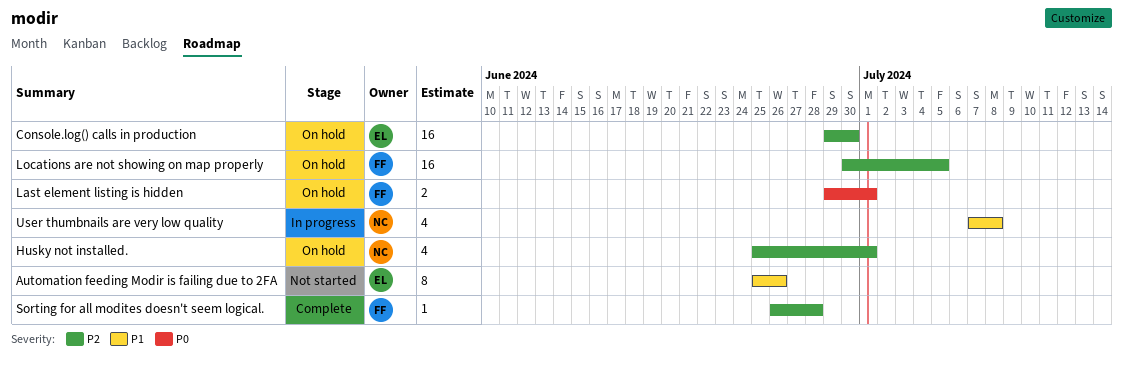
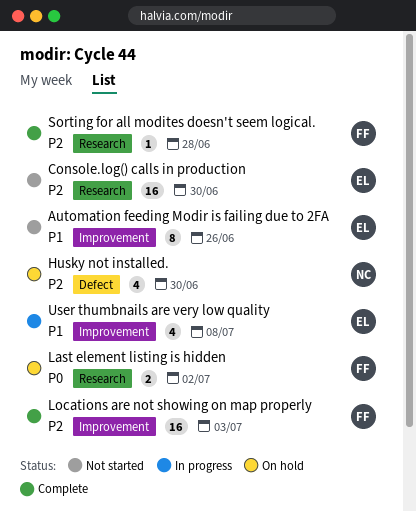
Console.log() calls in production, status: On hold -> Not started
Husky not installed., due: Jul 1 -> Jun 30
Last element listing is hidden, due: Jul 1 -> Jul 2
Locations are not showing on map properly, status: On hold -> Complete
Locations are not showing on map properly, due: Jul 5 -> Jul 3
User thumbnails are very low quality, owner: NC -> EL

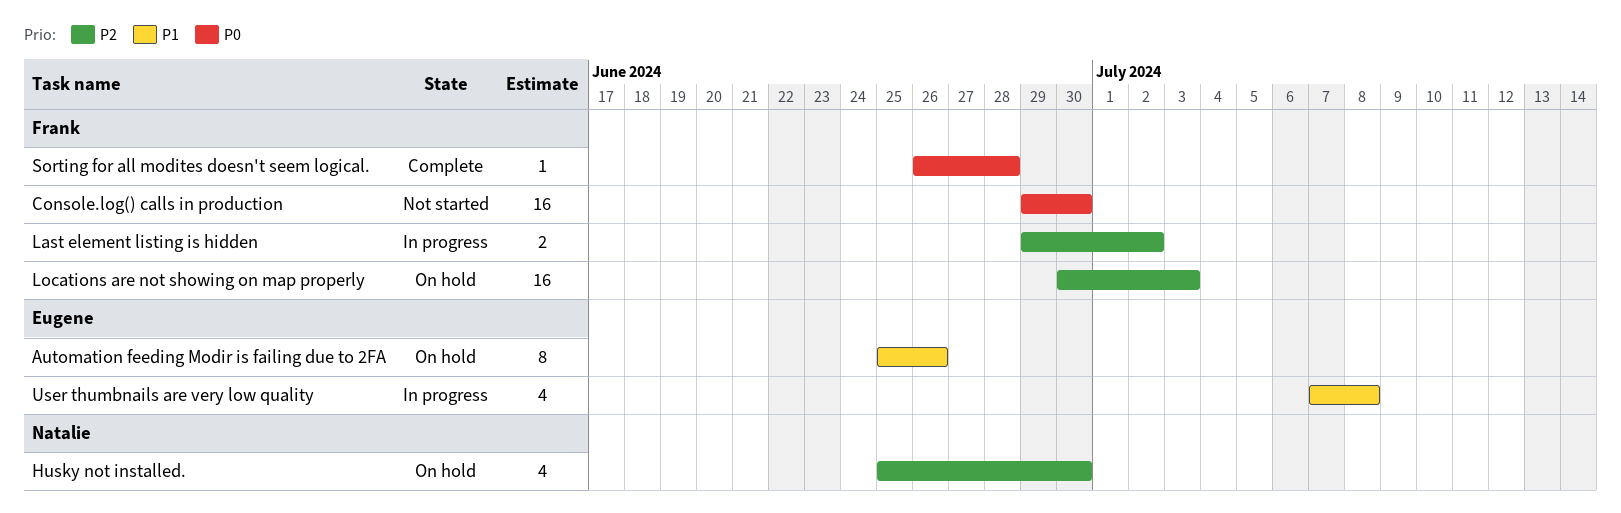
Automation feeding Modir is failing due to 2FA, status: Not started -> On hold
Console.log() calls in production, owner: Eugene -> Frank
Console.log() calls in production, priority: P2 -> P0
Last element listing is hidden, status: On hold -> In progress
Last element listing is hidden, priority: P0 -> P2
Locations are not showing on map properly, status: Complete -> On hold
Sorting for all modites doesn't seem logical., priority: P2 -> P0

